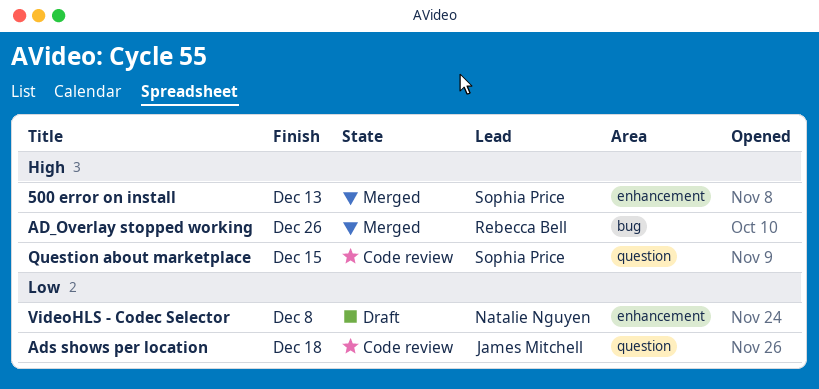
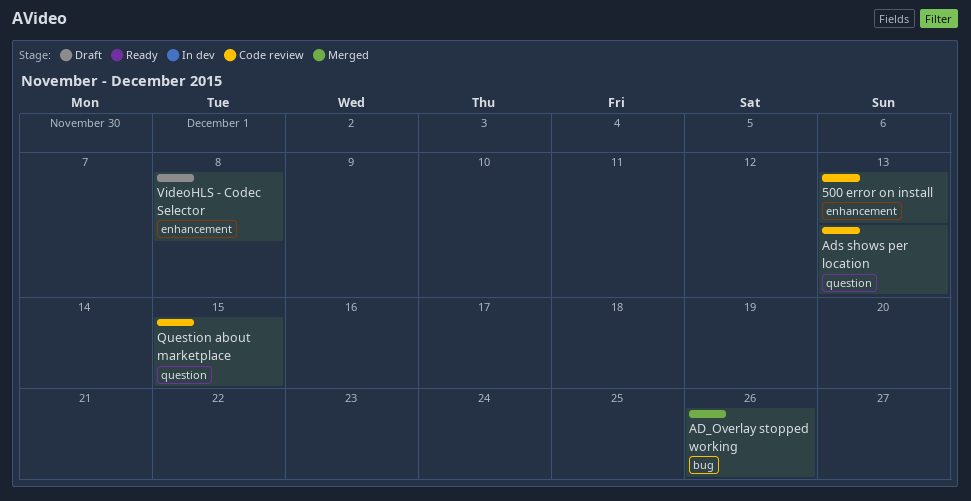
500 error on install, status: Merged -> Code review
Ads shows per location, due: Dec 18 -> Dec 13

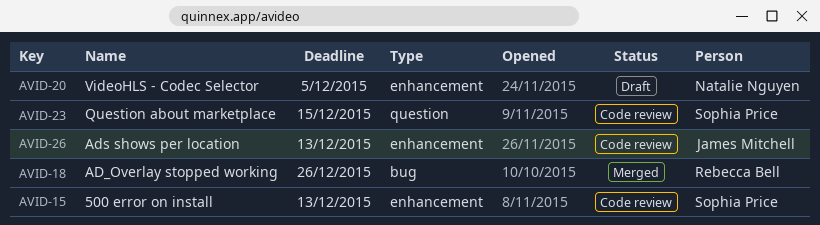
Ads shows per location, label: question -> enhancement
VideoHLS - Codec Selector, due: Dec 8 -> Dec 5

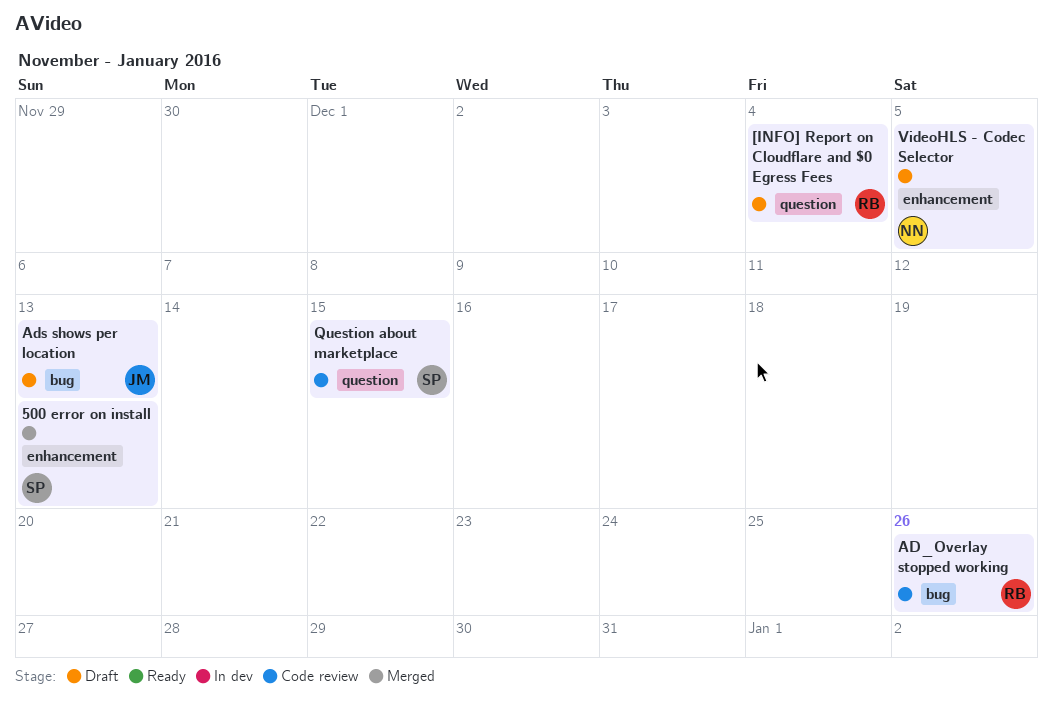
500 error on install, status: Code review -> Merged
[INFO] Report on Cloudflare and $0 Egress Fees: none -> present
AD_Overlay stopped working, status: Merged -> Code review
Ads shows per location, status: Code review -> Draft
Ads shows per location, label: enhancement -> bug

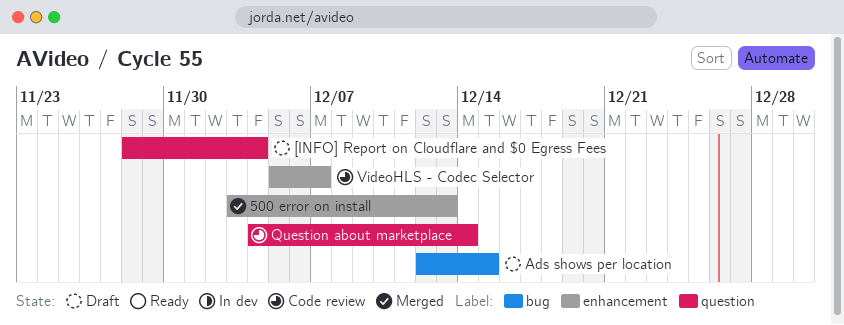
AD_Overlay stopped working: present -> none
Ads shows per location, due: Dec 13 -> Dec 15
Question about marketplace, due: Dec 15 -> Dec 14
VideoHLS - Codec Selector, status: Draft -> Code review
VideoHLS - Codec Selector, due: Dec 5 -> Dec 7

